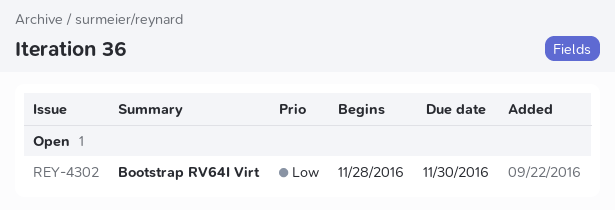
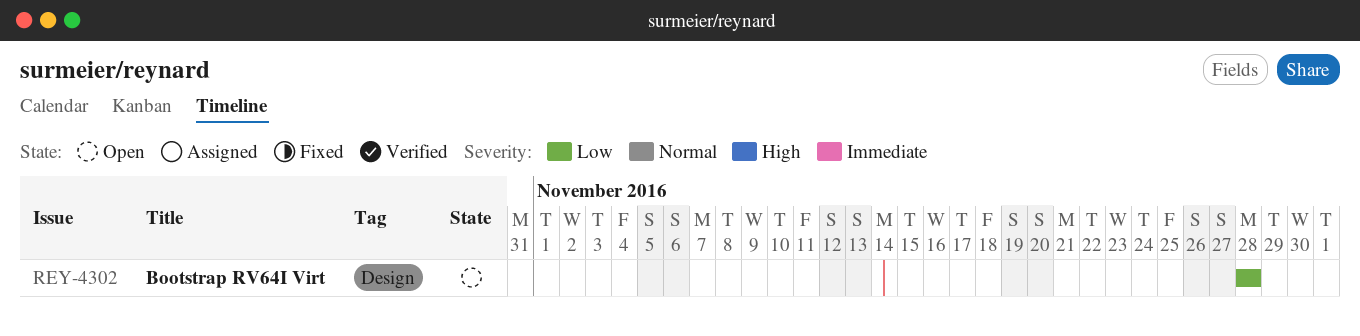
REY-4302, due: Nov 30 -> Nov 28

